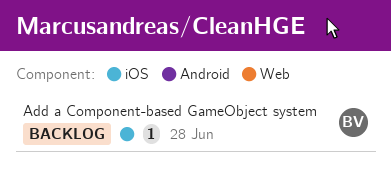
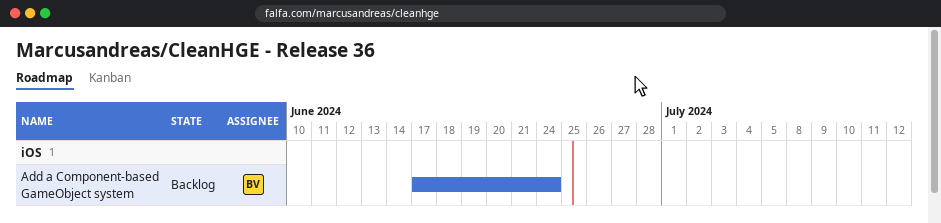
Add a Component-based GameObject system, due: Jun 28 -> Jun 24

